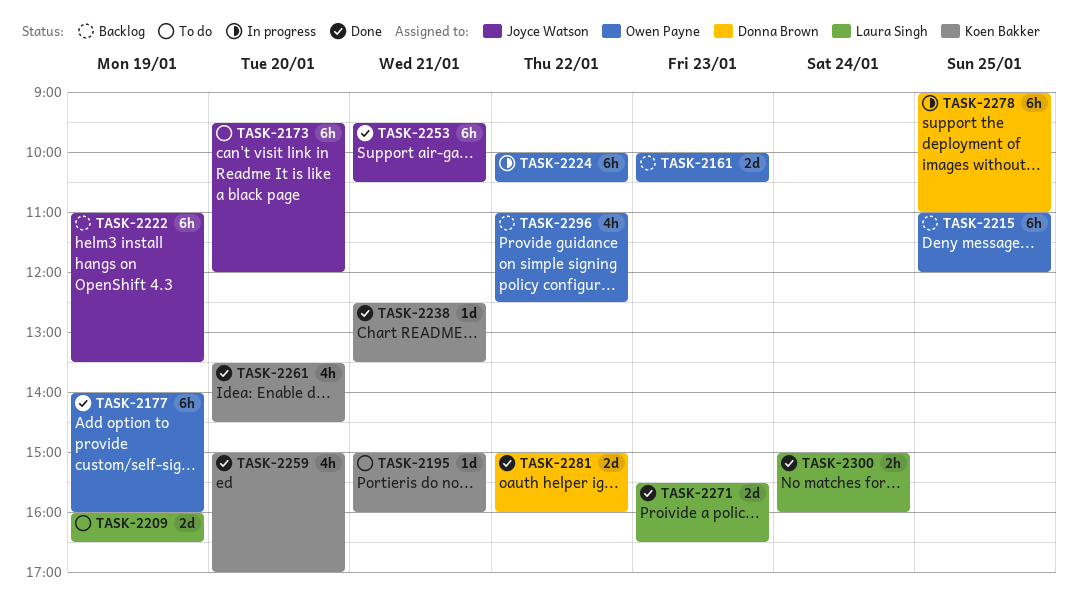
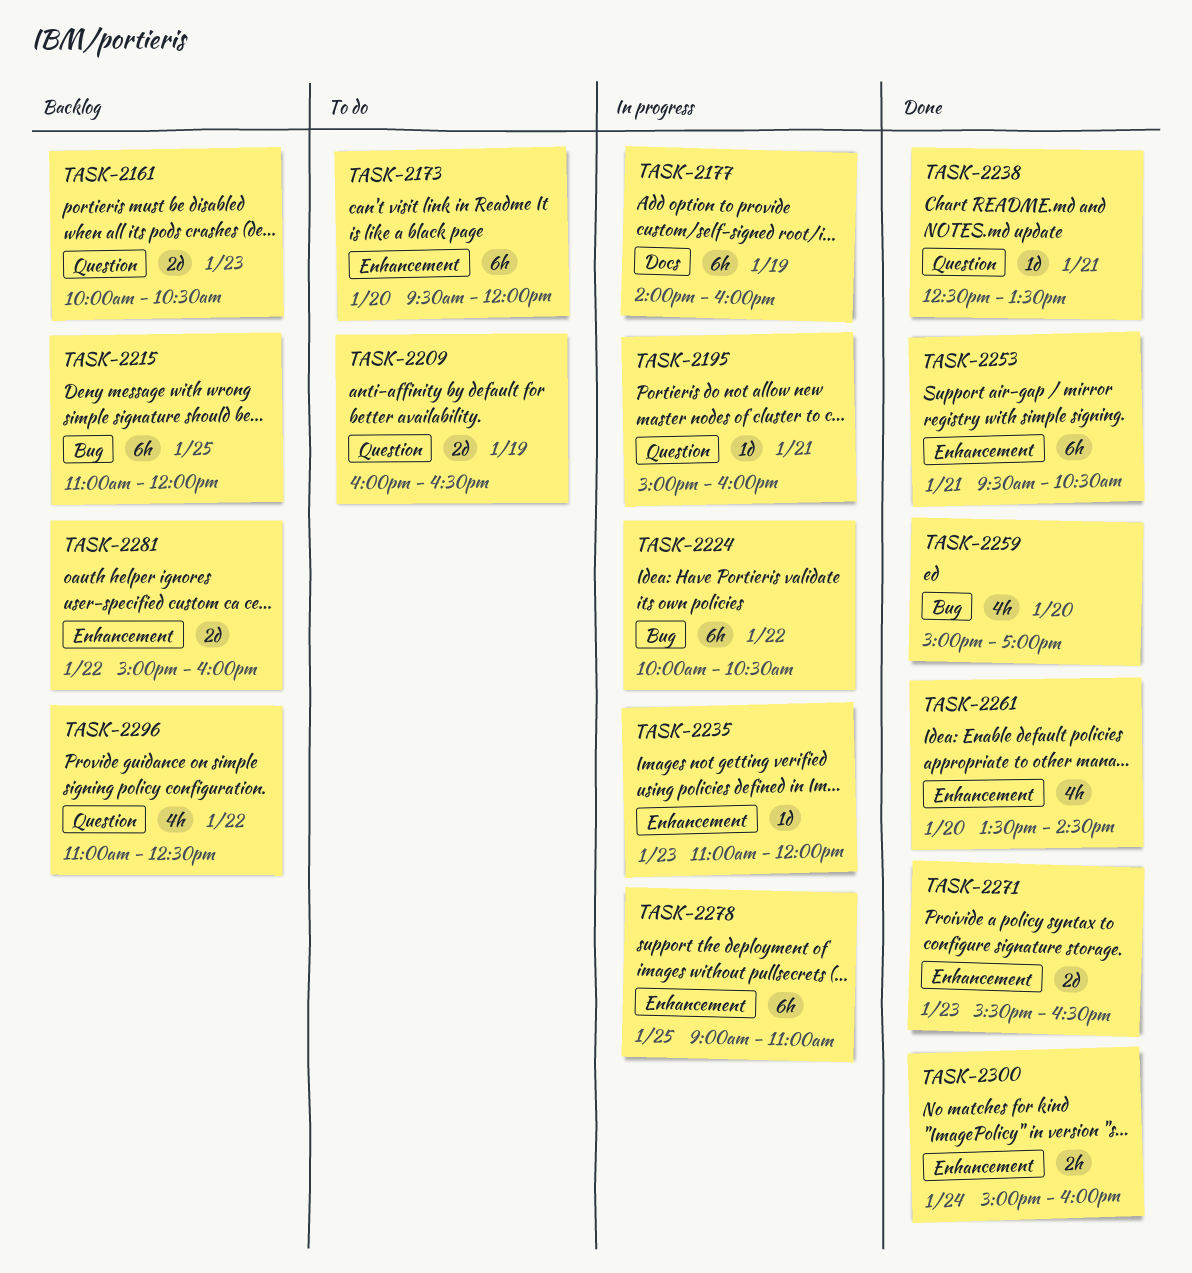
TASK-2177, status: Done -> In progress
TASK-2195, status: To do -> In progress
TASK-2222: present -> none
TASK-2235: none -> present
TASK-2281, status: Done -> Backlog

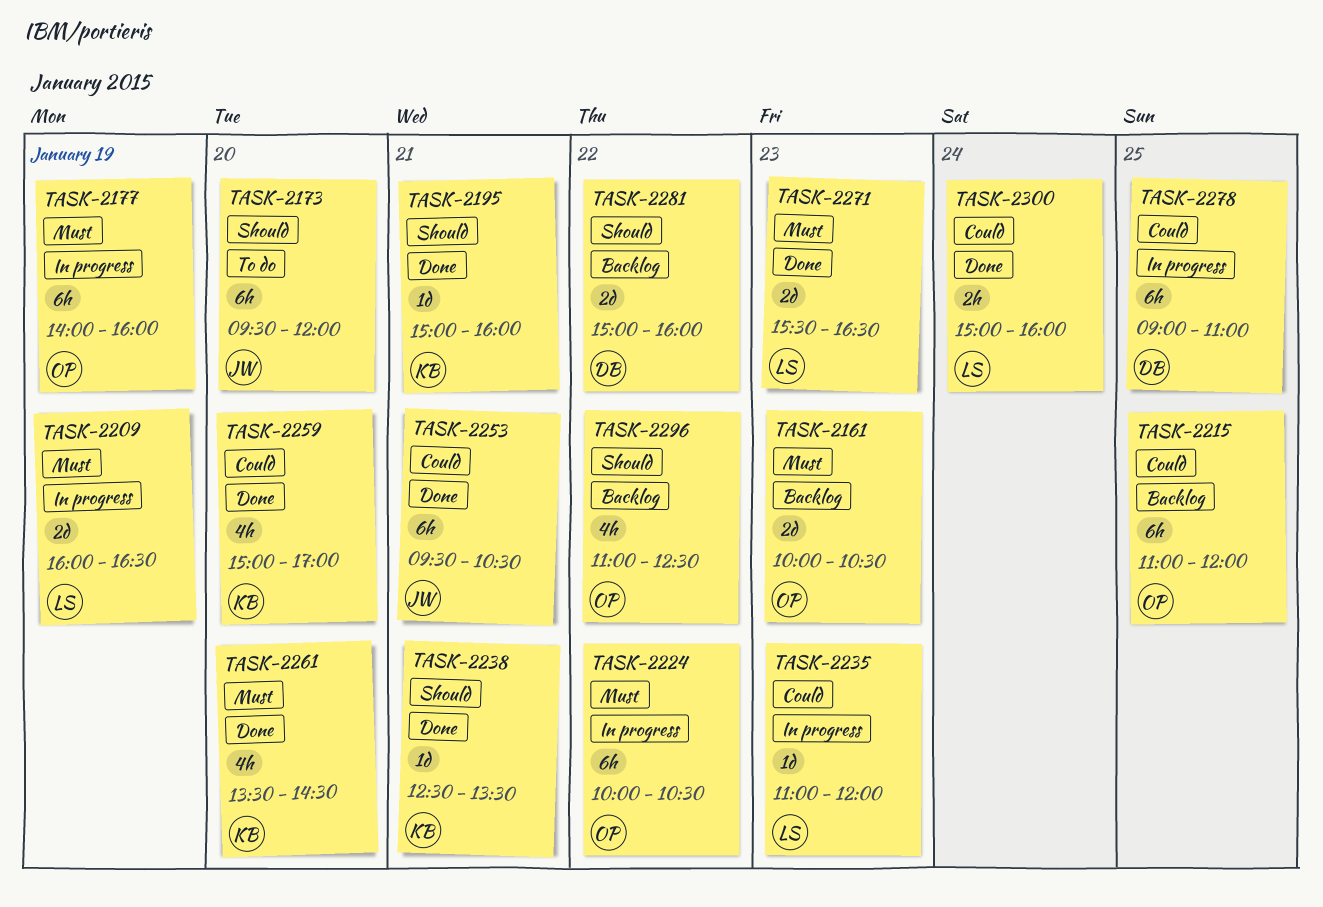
TASK-2195, status: In progress -> Done
TASK-2209, status: To do -> In progress

